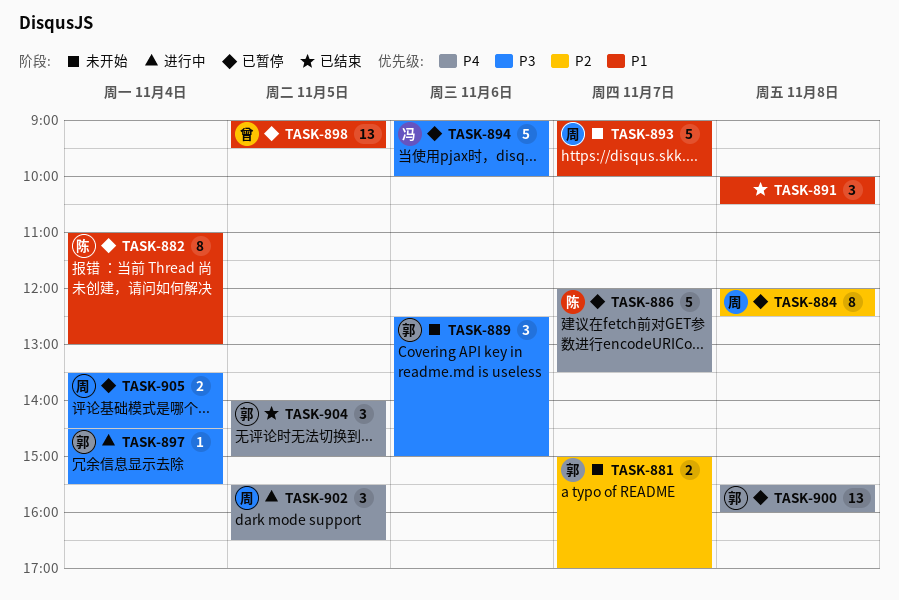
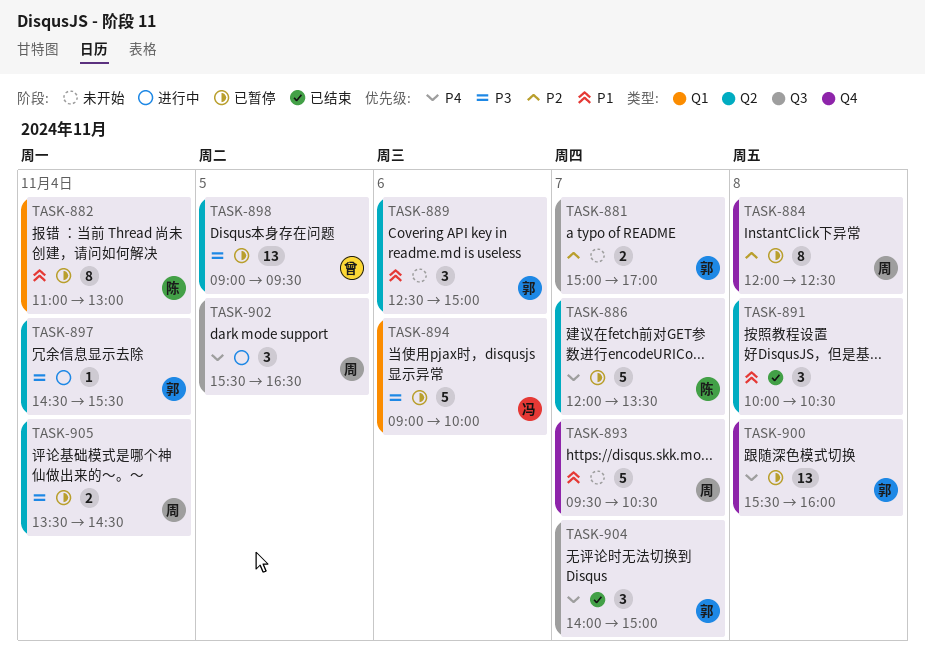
TASK-889, priority: P3 -> P1
TASK-893, begins: 09:00 -> 09:30
TASK-893, ends: 10:00 -> 10:30
TASK-898, priority: P1 -> P3
TASK-904, day: Nov 5 -> Nov 7

